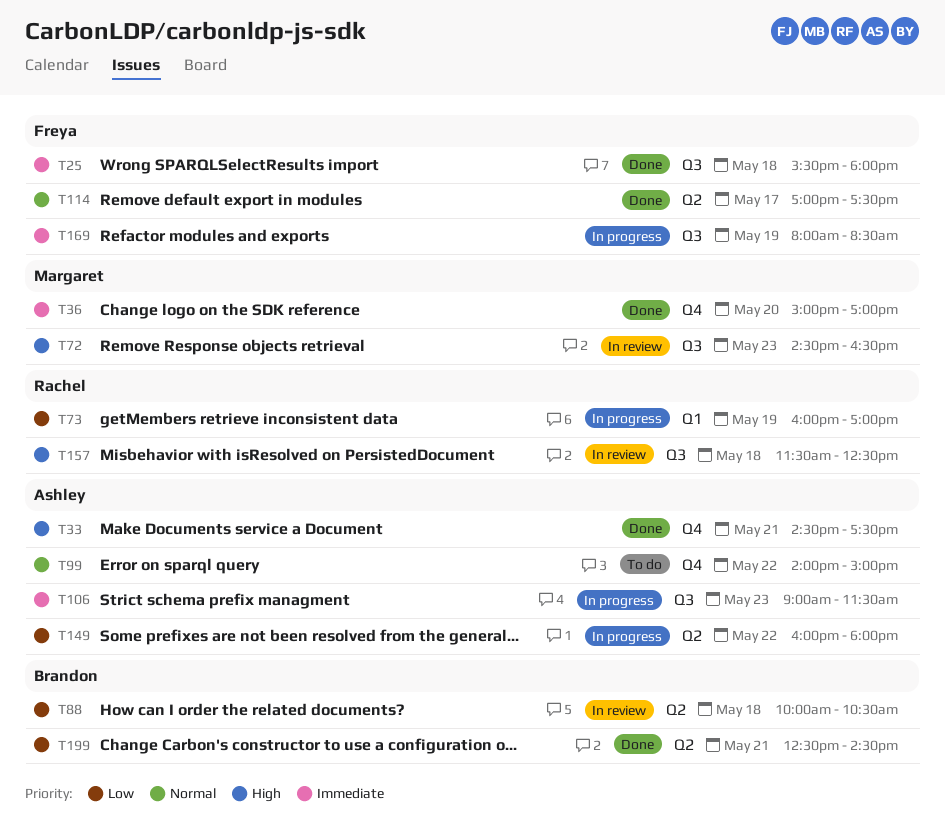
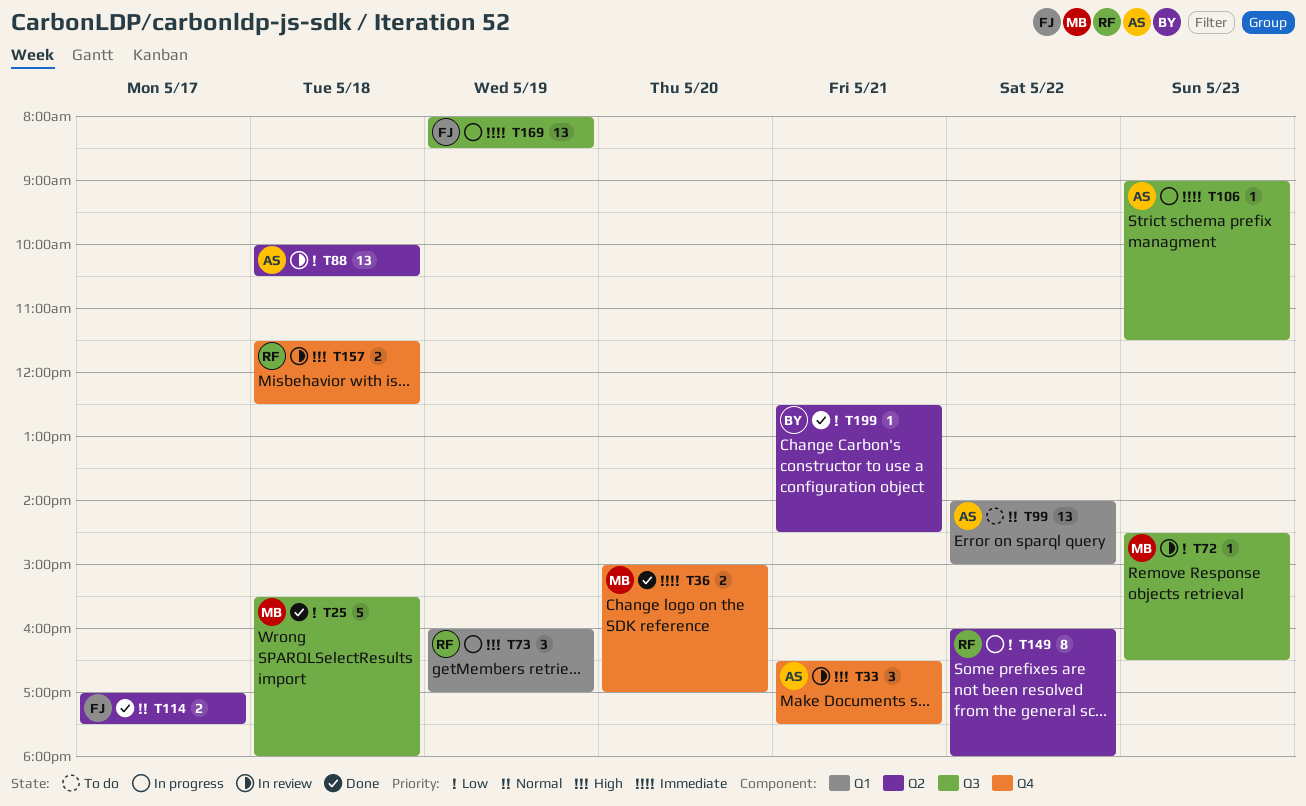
T25, owner: Freya -> Margaret
T25, priority: Immediate -> Low
T33, status: Done -> In review
T33, begins: 14:30 -> 16:30
T72, priority: High -> Low
T73, priority: Low -> High
T88, owner: Brandon -> Ashley
T99, label: Q4 -> Q1
T149, owner: Ashley -> Rachel
T157, label: Q3 -> Q4

